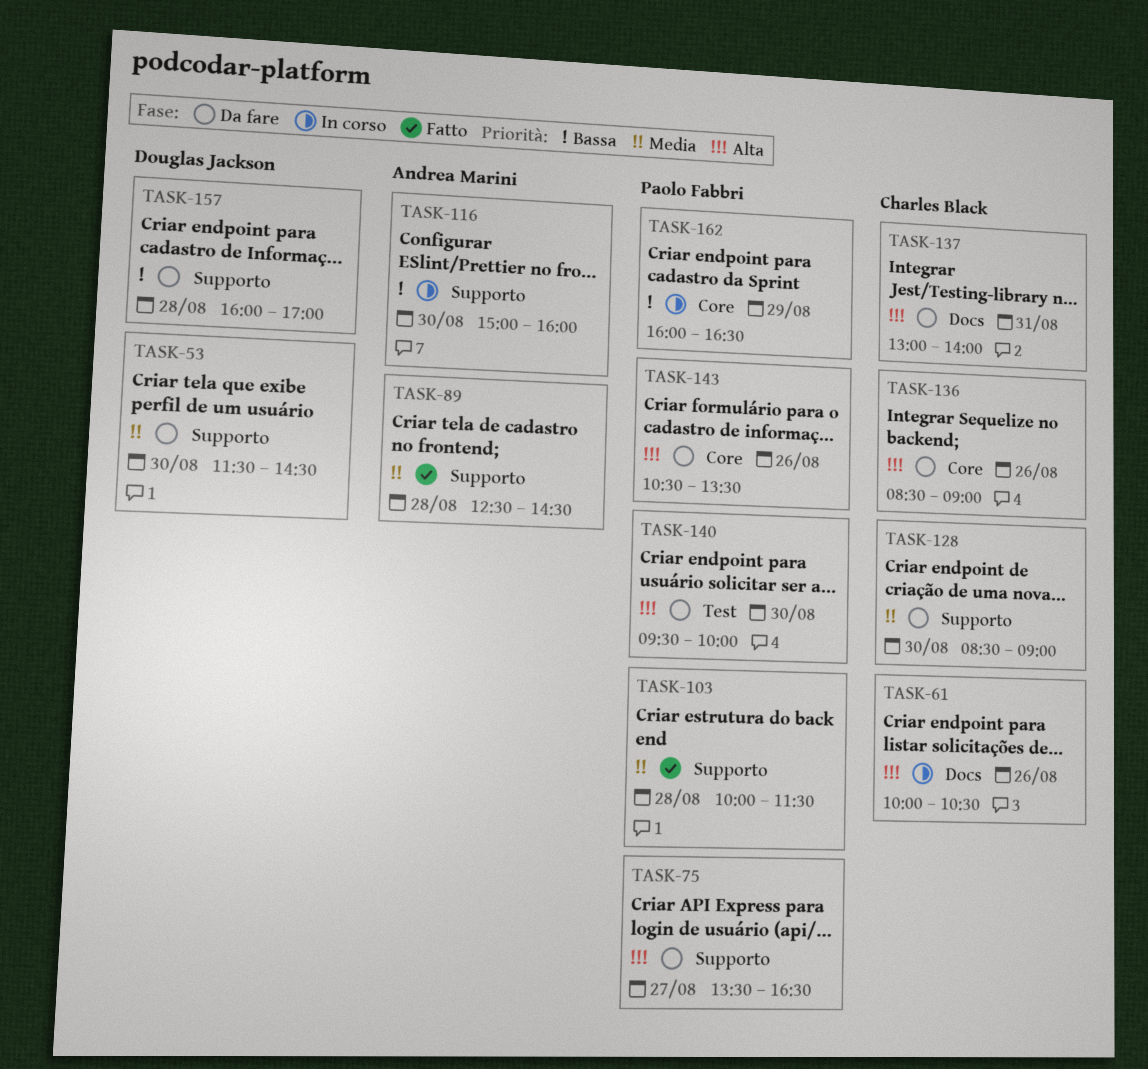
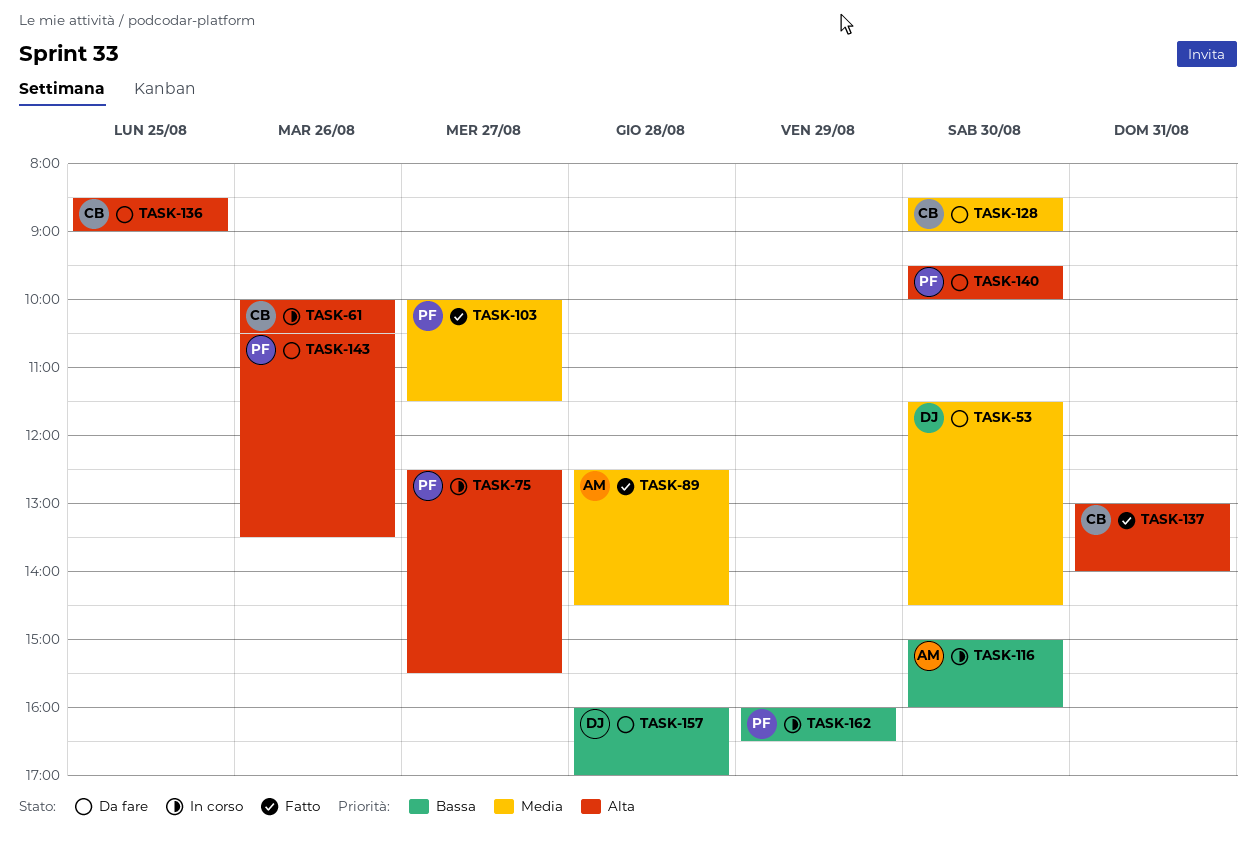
TASK-75, status: Da fare -> In corso
TASK-75, begins: 13:30 -> 12:30
TASK-75, ends: 16:30 -> 15:30
TASK-103, day: Aug 28 -> Aug 27
TASK-136, day: Aug 26 -> Aug 25
TASK-137, status: Da fare -> Fatto

